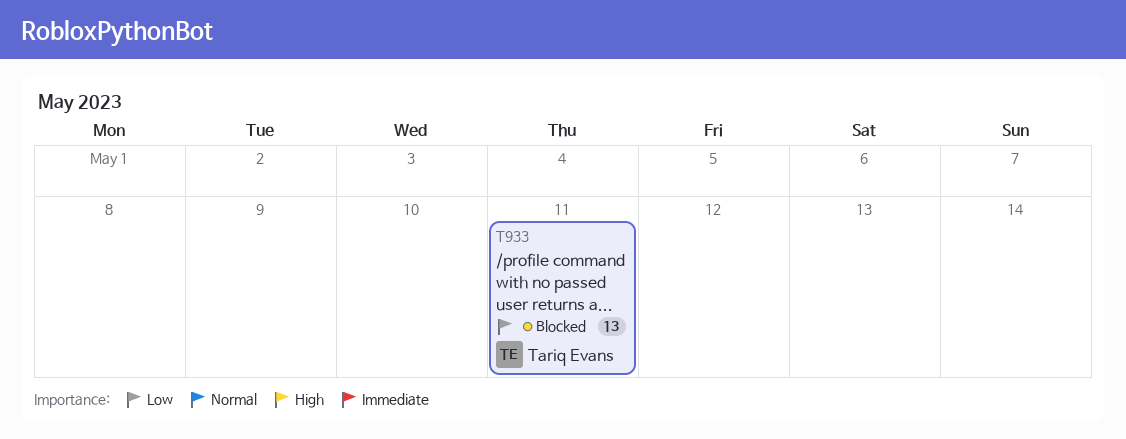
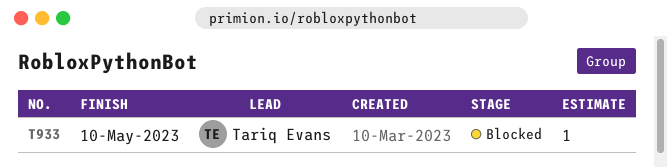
T933, estimate: 13 -> 1
T933, due: May 11 -> May 10

